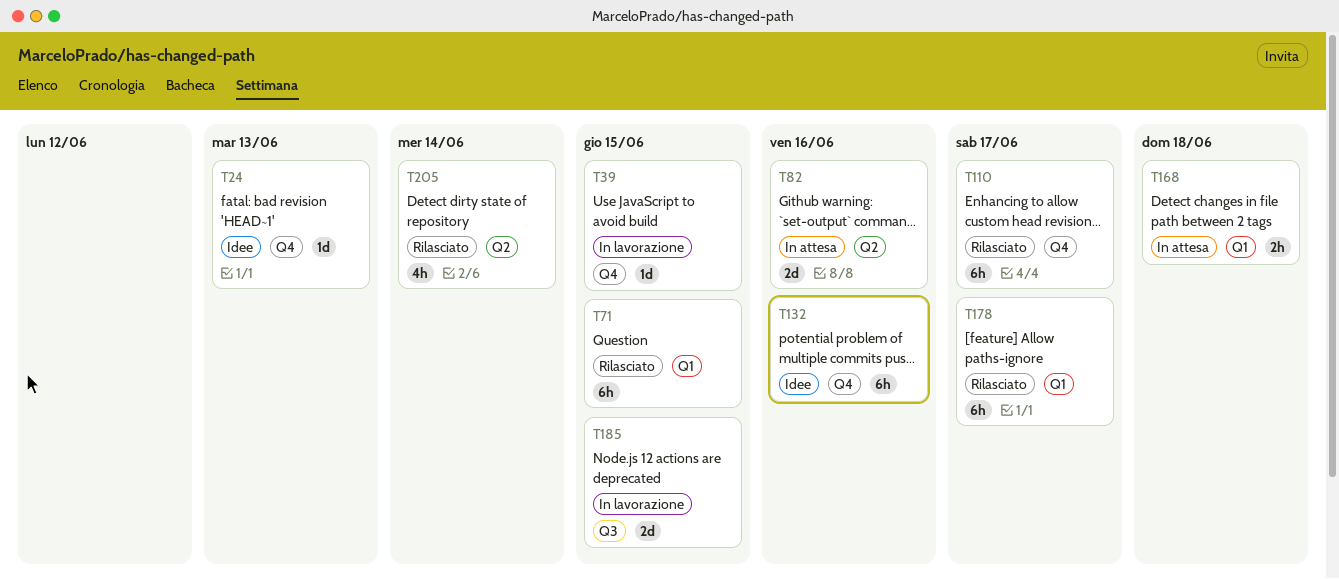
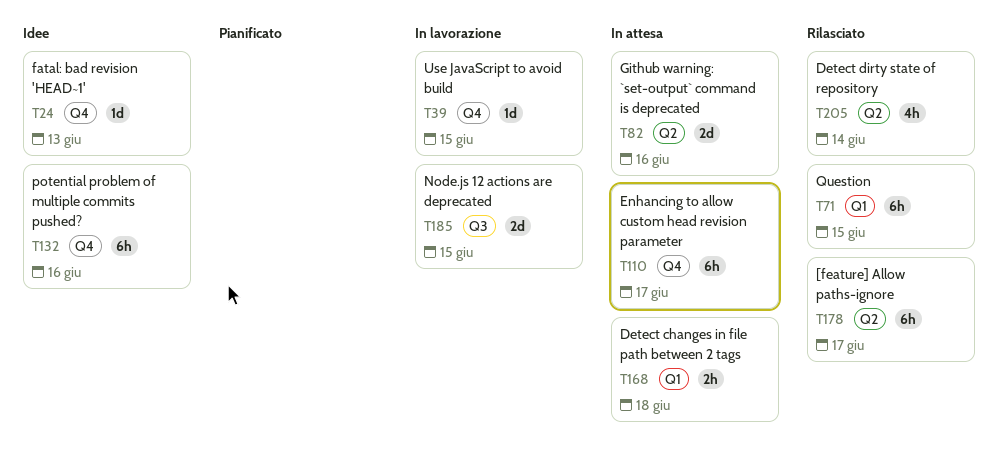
T110, status: Rilasciato -> In attesa
T178, label: Q1 -> Q2

